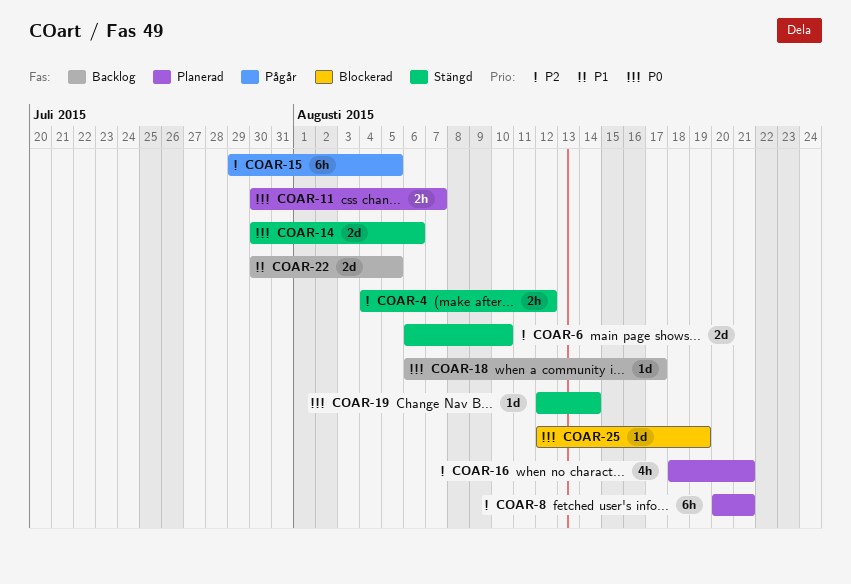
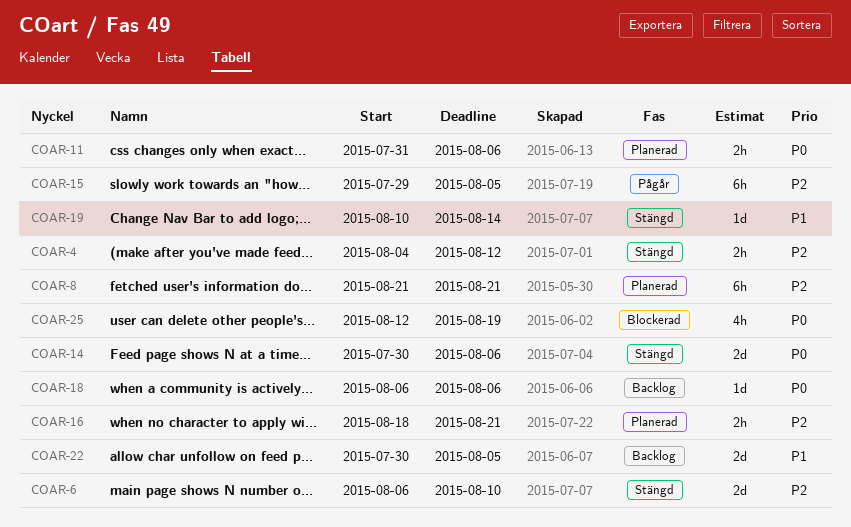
COAR-8, start: Aug 20 -> Aug 21
COAR-11, start: Jul 30 -> Jul 31
COAR-11, due: Aug 7 -> Aug 6
COAR-16, estimate: 4h -> 2h
COAR-18, due: Aug 17 -> Aug 6
COAR-19, priority: P0 -> P1
COAR-19, start: Aug 12 -> Aug 10
COAR-25, estimate: 1d -> 4h

